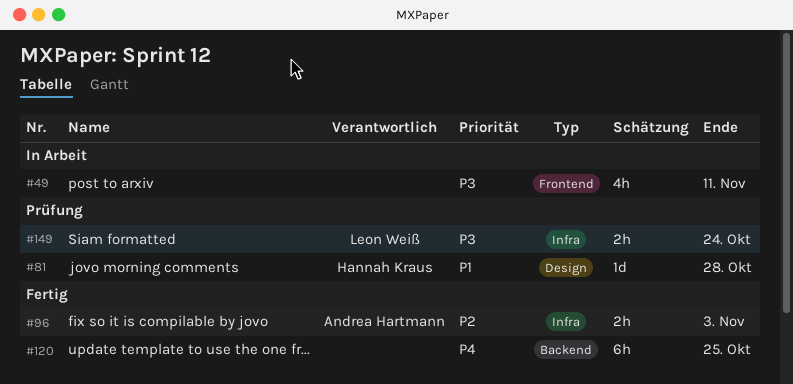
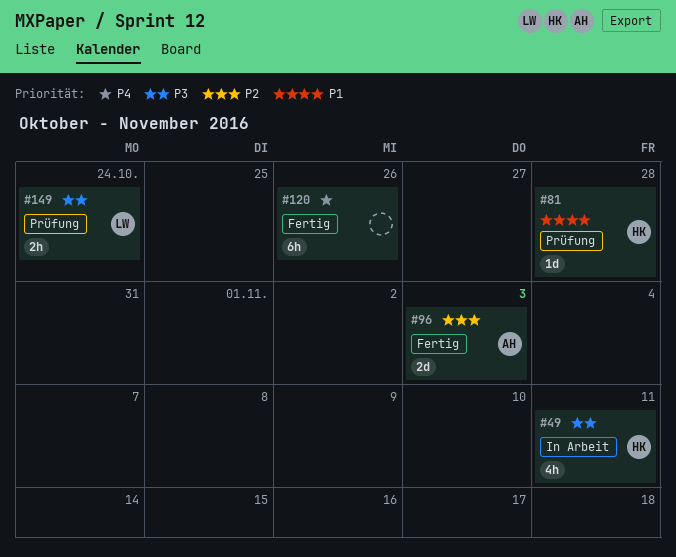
#49, owner: none -> Hannah Kraus
#96, estimate: 2h -> 2d
#120, due: Oct 25 -> Oct 26

